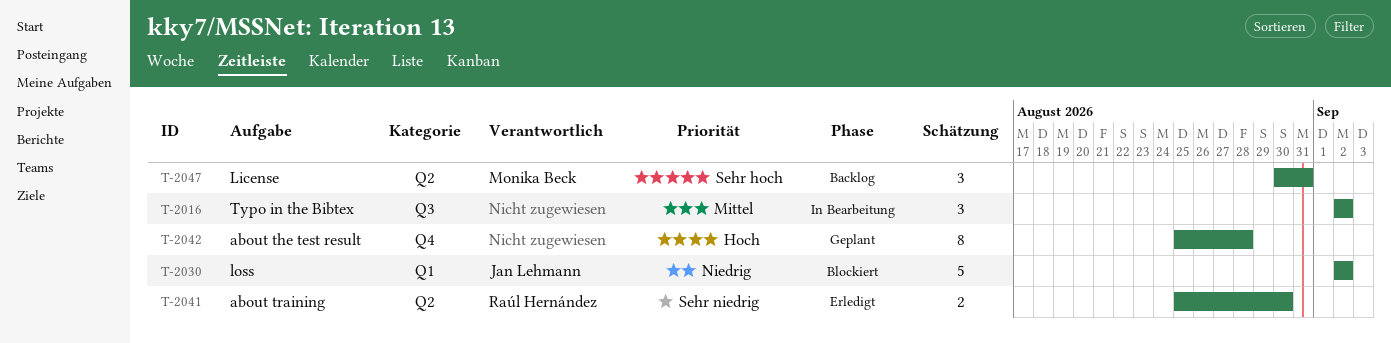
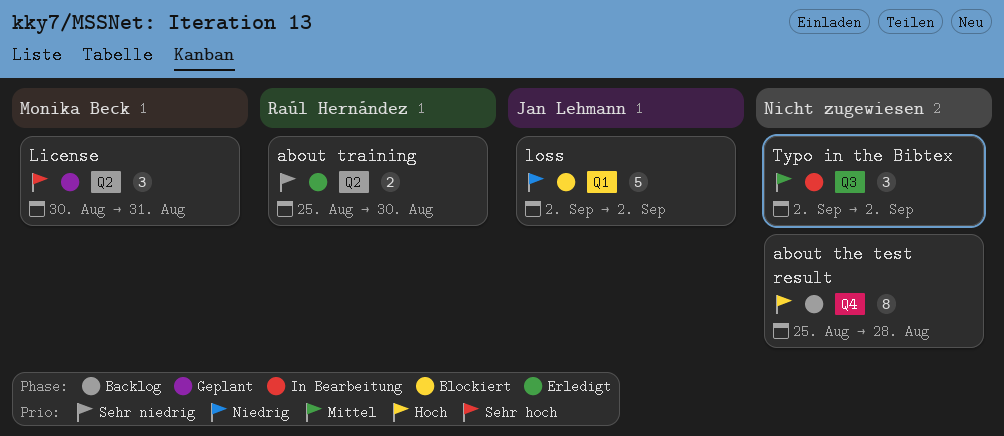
about the test result, status: Geplant -> Backlog
License, status: Backlog -> Geplant

